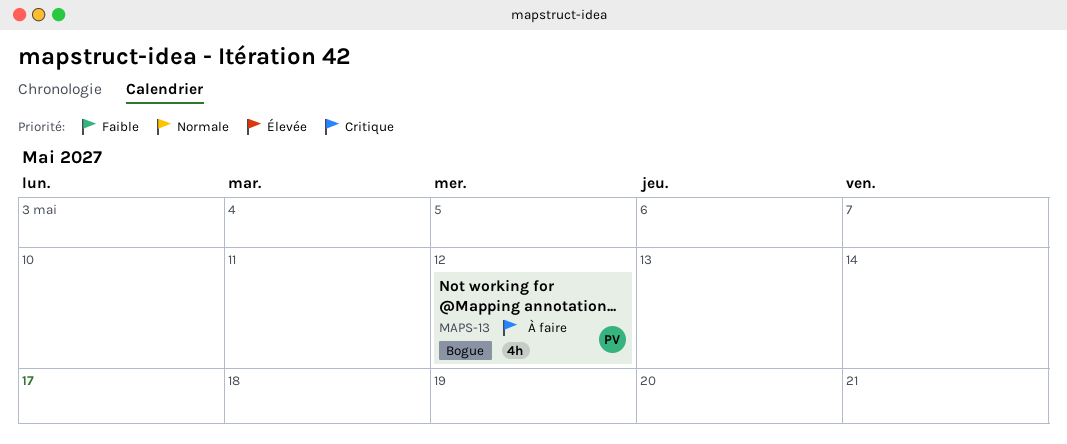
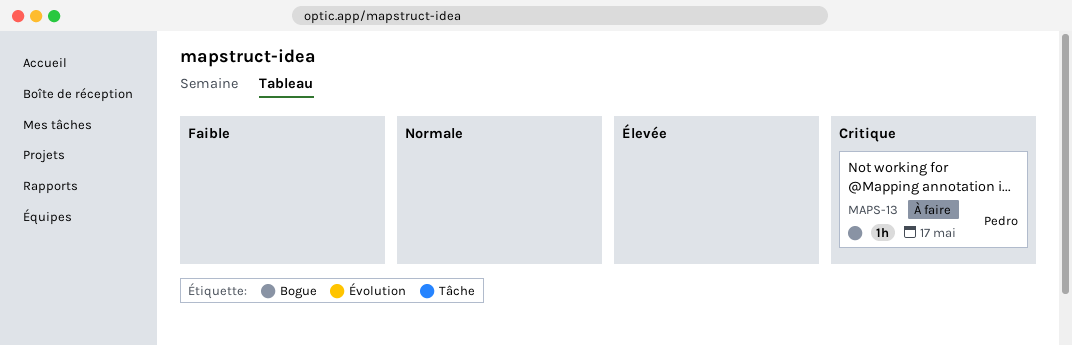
MAPS-13, estimate: 4h -> 1h
MAPS-13, due: May 12 -> May 17

